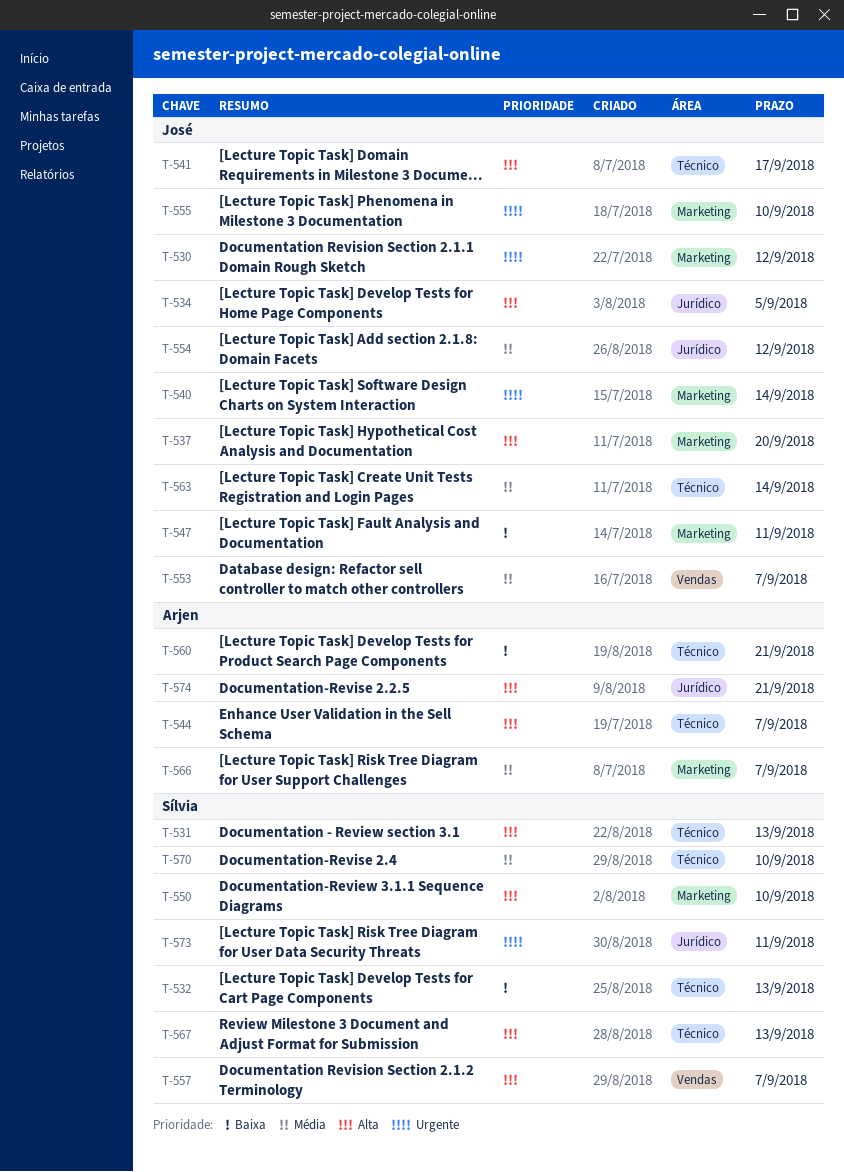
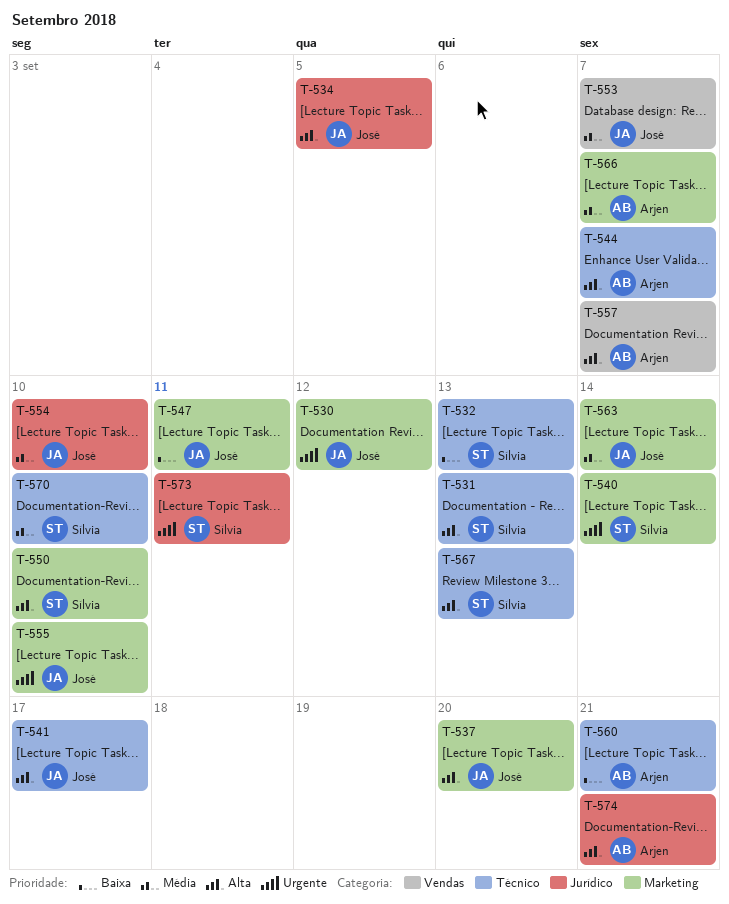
T-540, owner: José -> Sílvia
T-554, due: Sep 12 -> Sep 10
T-557, owner: Sílvia -> Arjen
T-563, label: Técnico -> Marketing

